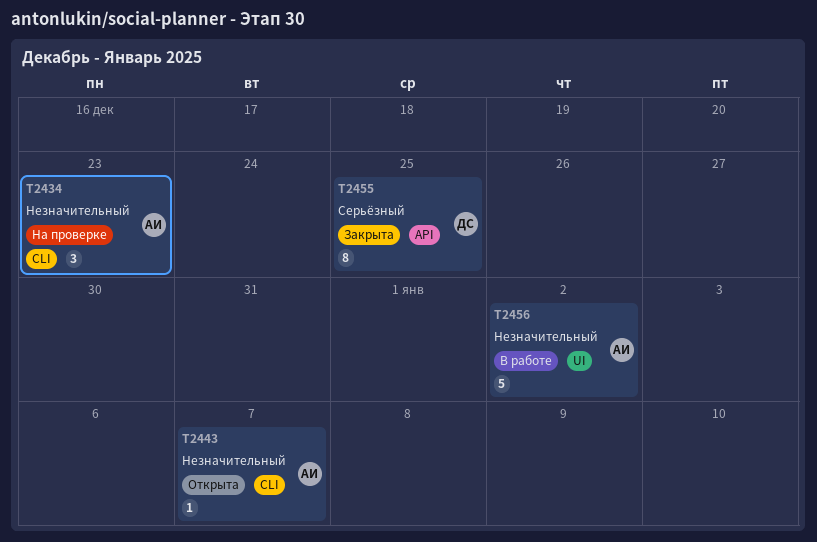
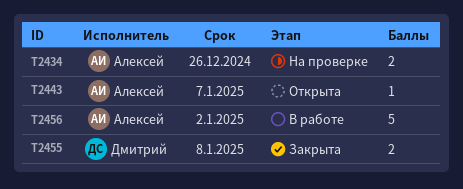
T2434, estimate: 3 -> 2
T2434, due: Dec 23 -> Dec 26
T2455, estimate: 8 -> 2
T2455, due: Dec 25 -> Jan 8

